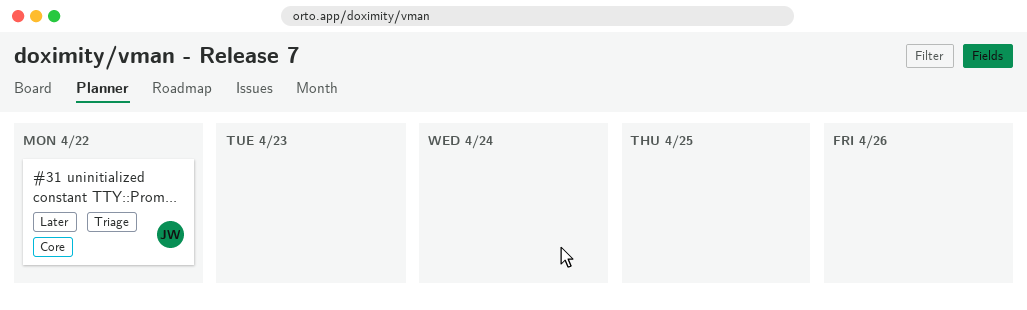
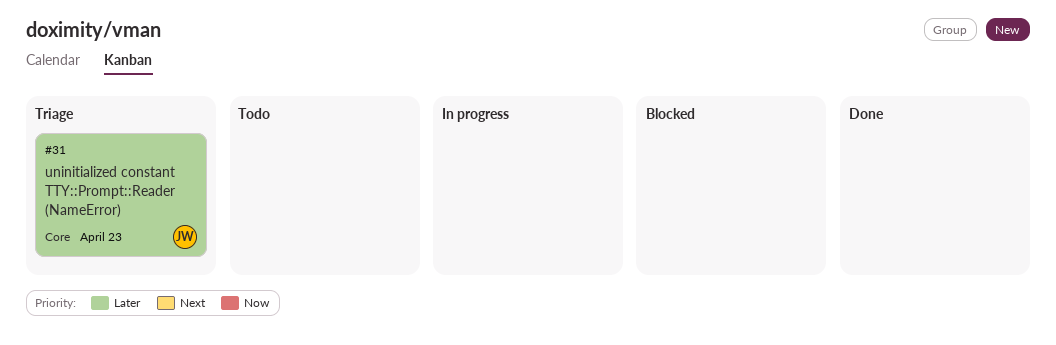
#31, due: Apr 22 -> Apr 23

